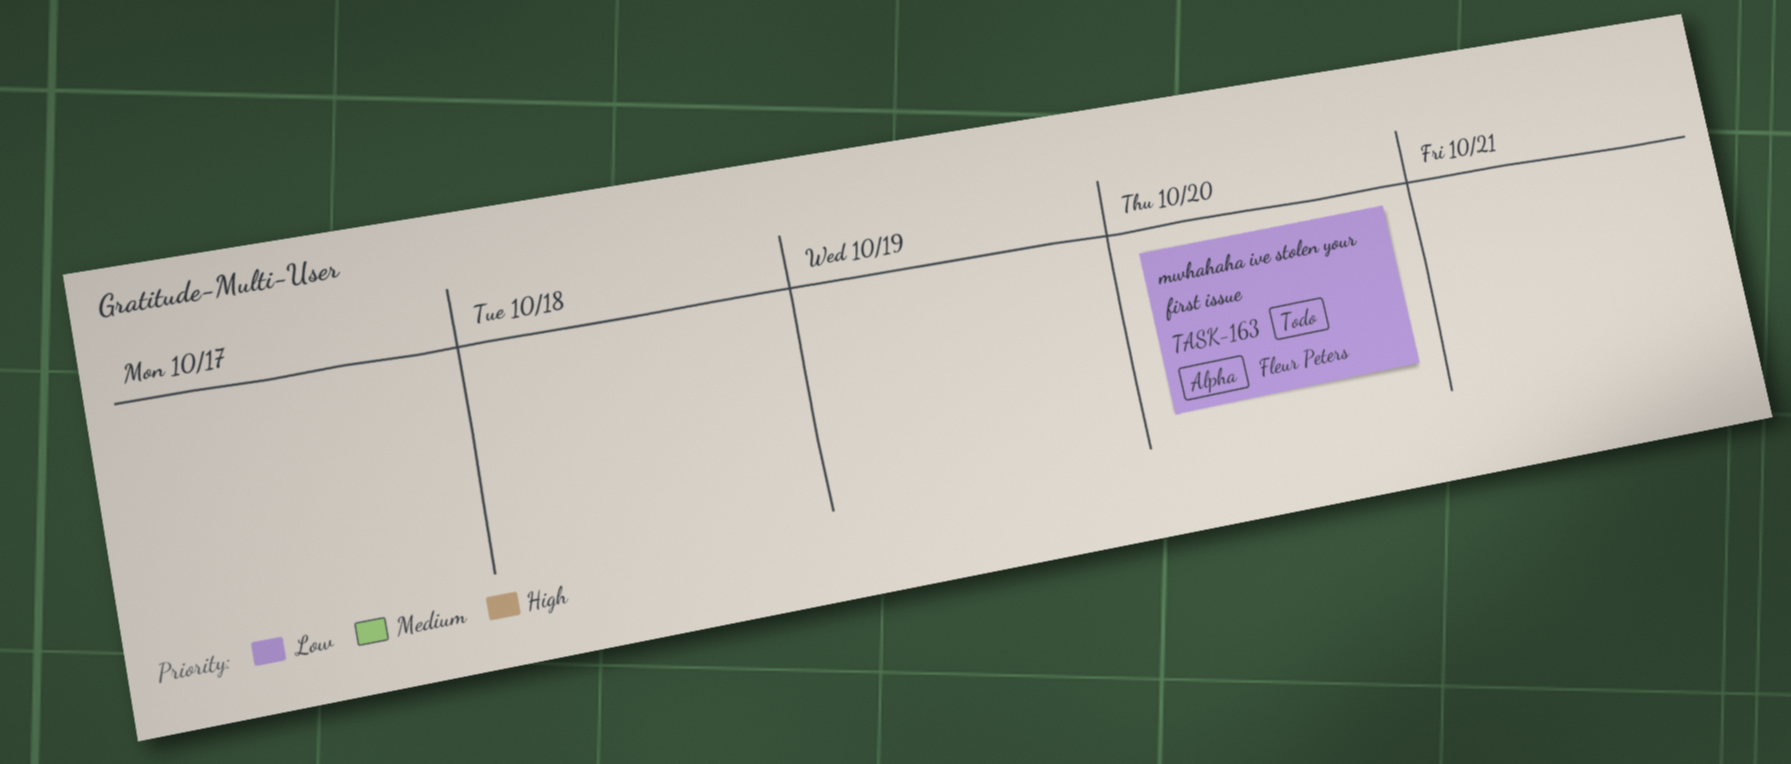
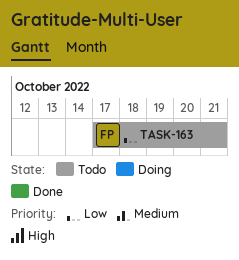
TASK-163, due: Oct 20 -> Oct 21

